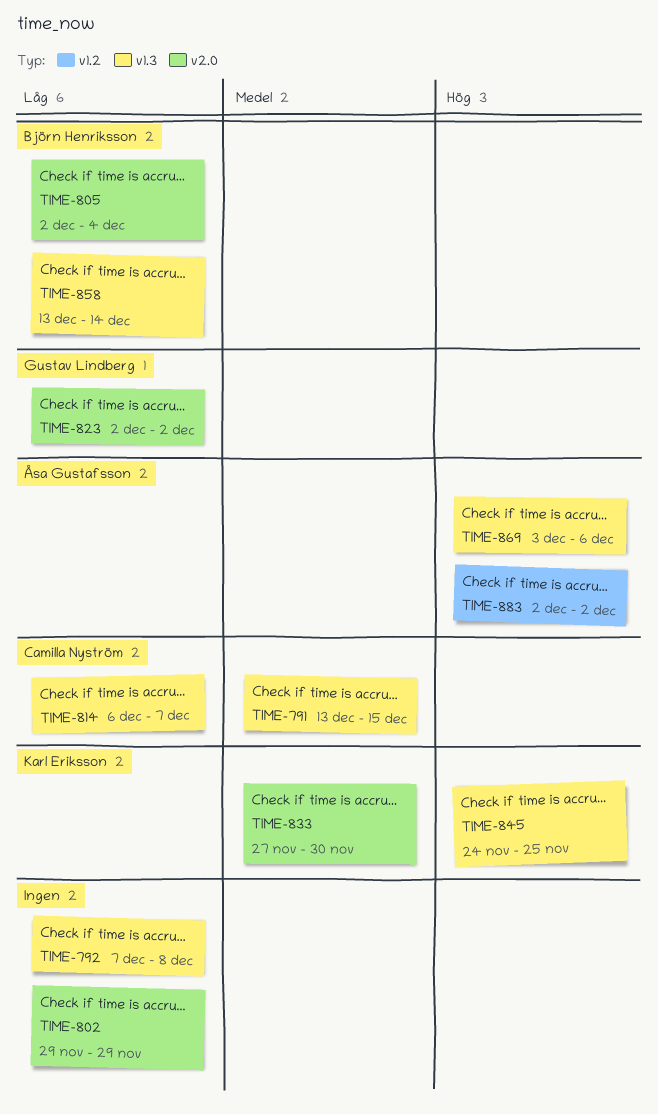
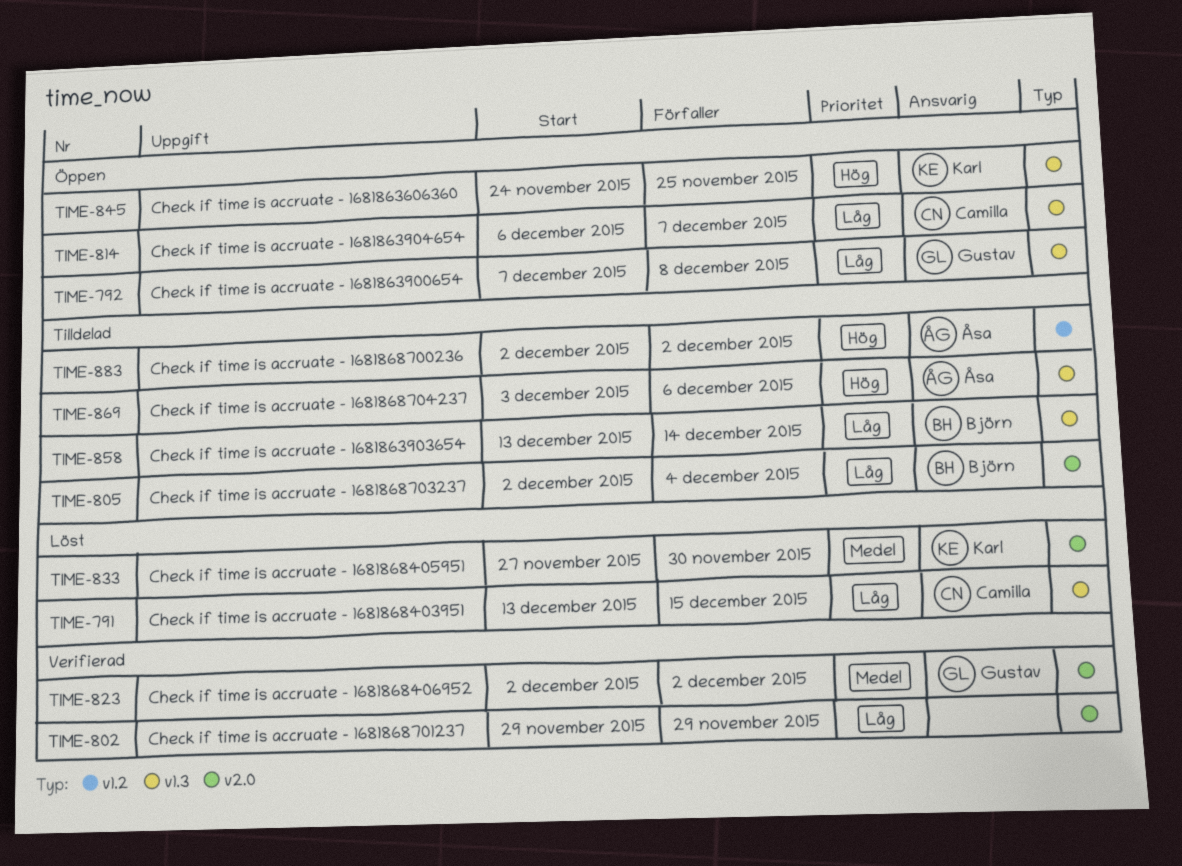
TIME-791, priority: Medel -> Låg
TIME-792, owner: none -> Gustav Lindberg
TIME-823, priority: Låg -> Medel

